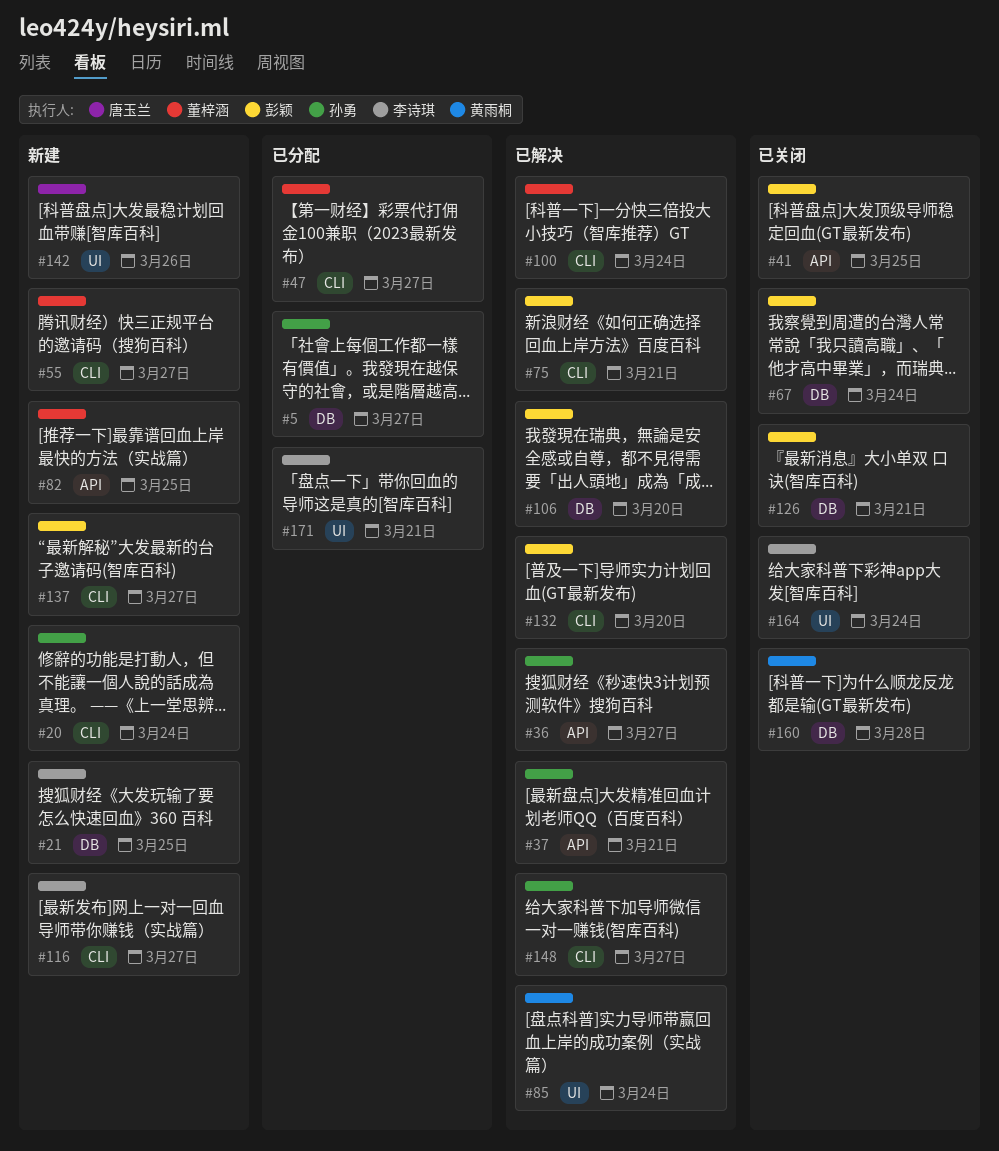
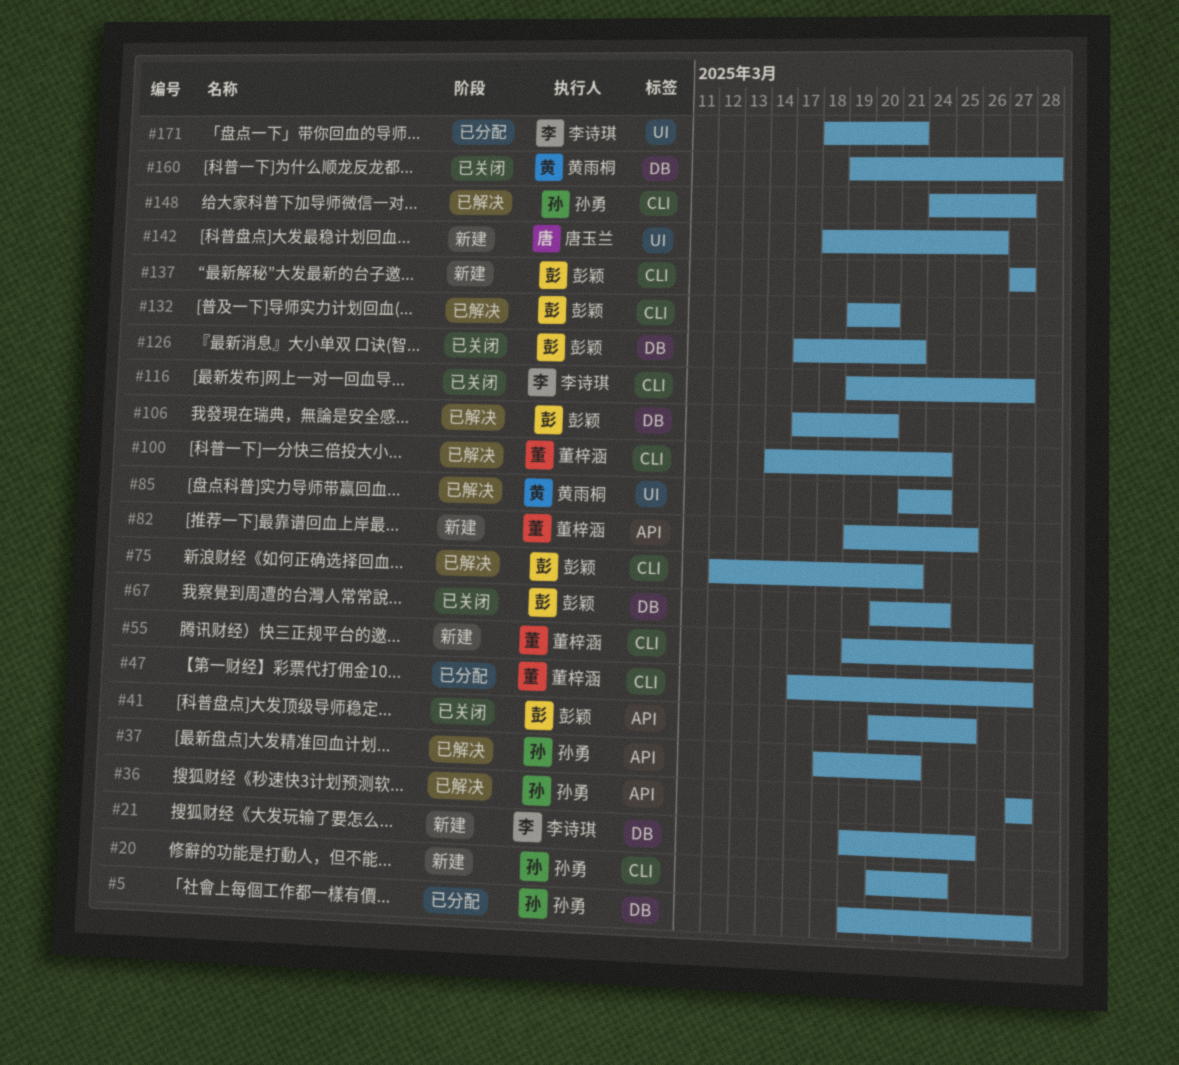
#116, status: 新建 -> 已关闭
#164: present -> none

